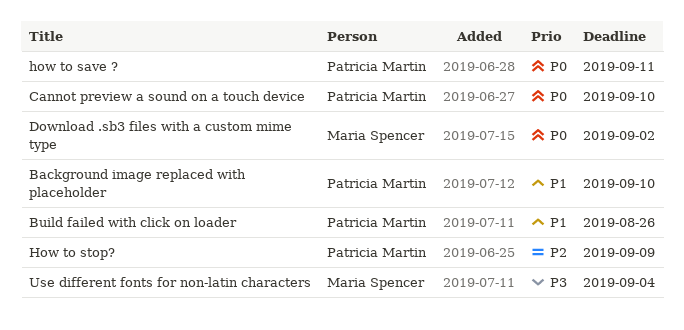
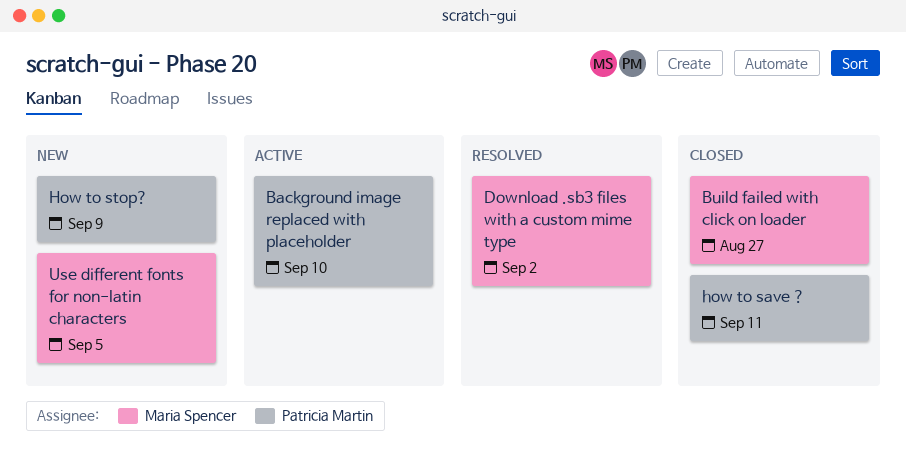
Build failed with click on loader, owner: Patricia Martin -> Maria Spencer
Build failed with click on loader, due: Aug 26 -> Aug 27
Cannot preview a sound on a touch device: present -> none
Use different fonts for non-latin characters, due: Sep 4 -> Sep 5

